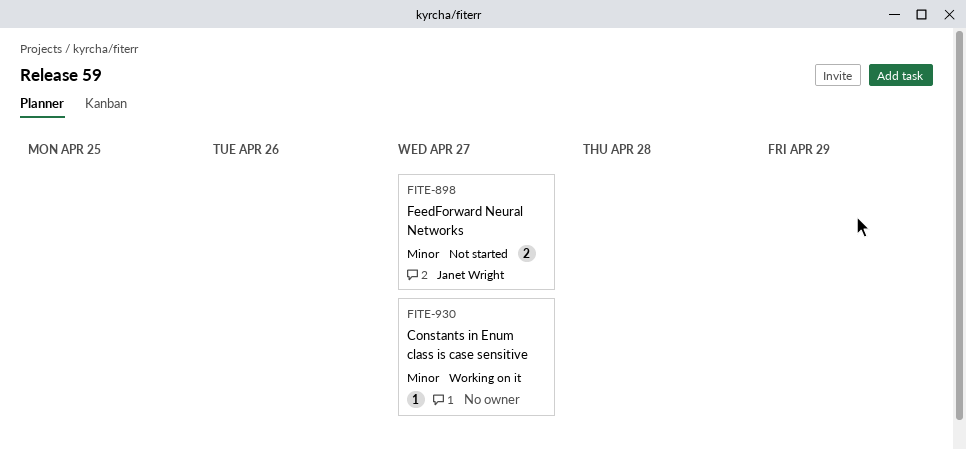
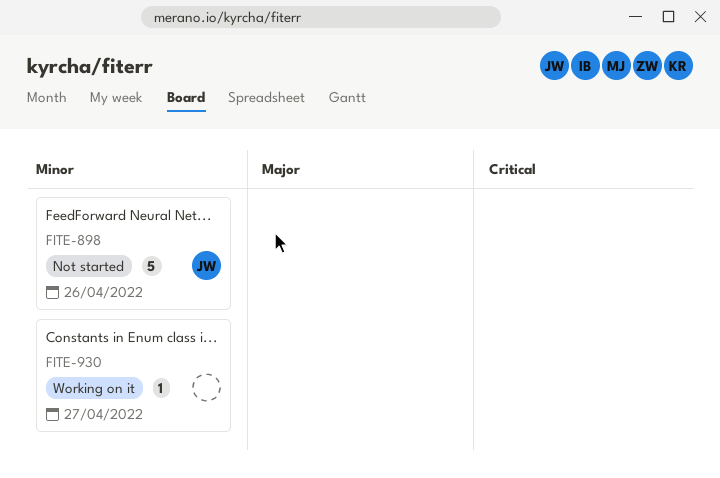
FITE-898, estimate: 2 -> 5
FITE-898, due: Apr 27 -> Apr 26

